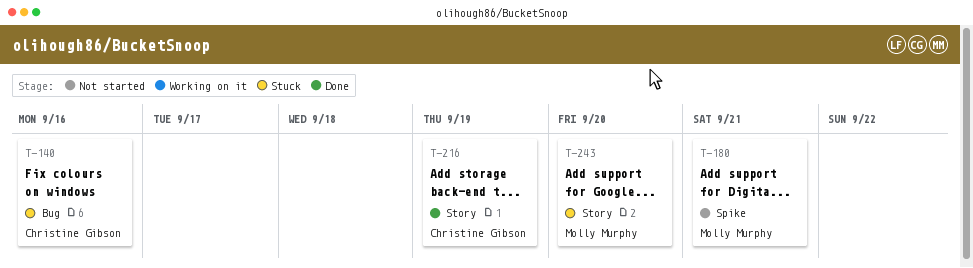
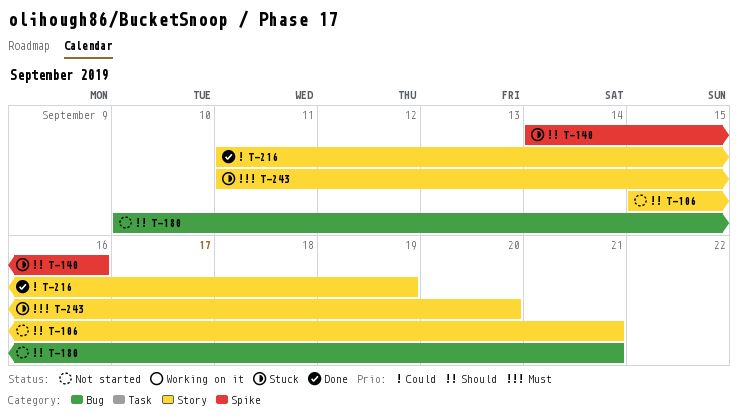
T-106: none -> present
T-140, label: Bug -> Spike
T-180, label: Spike -> Bug

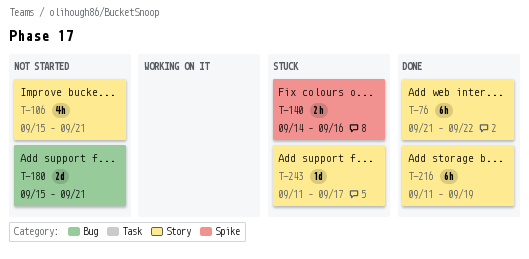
T-76: none -> present
T-180, start: Sep 10 -> Sep 15
T-243, due: Sep 20 -> Sep 17

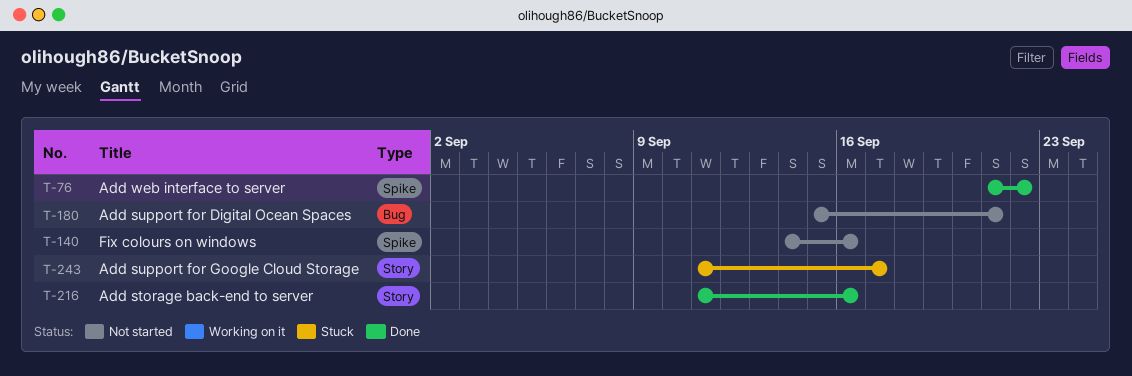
T-76, label: Story -> Spike
T-106: present -> none
T-140, status: Stuck -> Not started
T-216, due: Sep 19 -> Sep 16

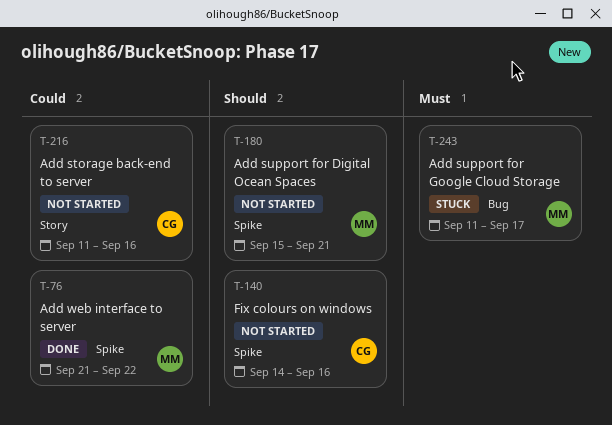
T-180, label: Bug -> Spike
T-216, status: Done -> Not started
T-243, label: Story -> Bug

